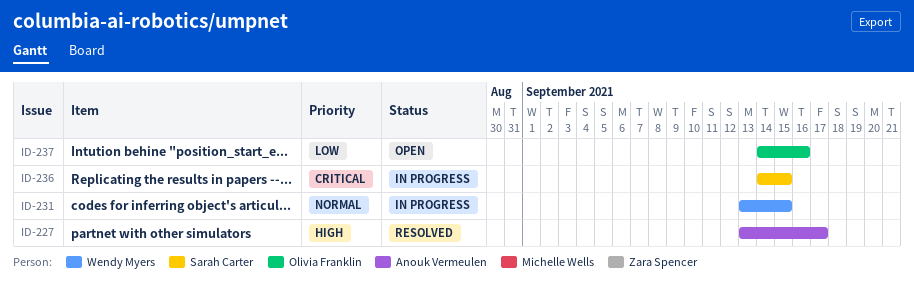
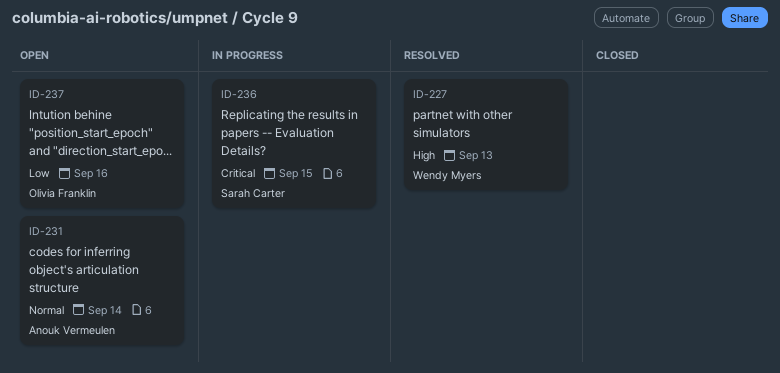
ID-227, owner: Anouk Vermeulen -> Wendy Myers
ID-227, due: Sep 17 -> Sep 13
ID-231, status: In progress -> Open
ID-231, owner: Wendy Myers -> Anouk Vermeulen
ID-231, due: Sep 15 -> Sep 14

